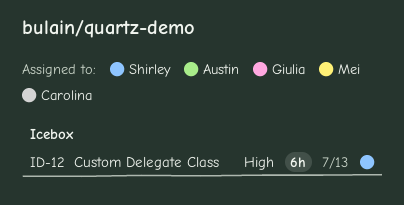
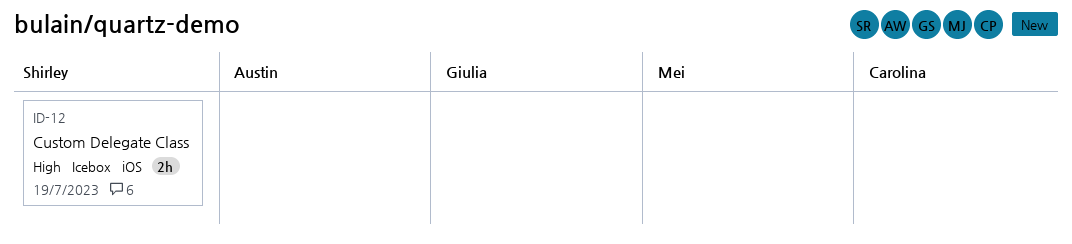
ID-12, estimate: 6h -> 2h
ID-12, due: Jul 13 -> Jul 19

